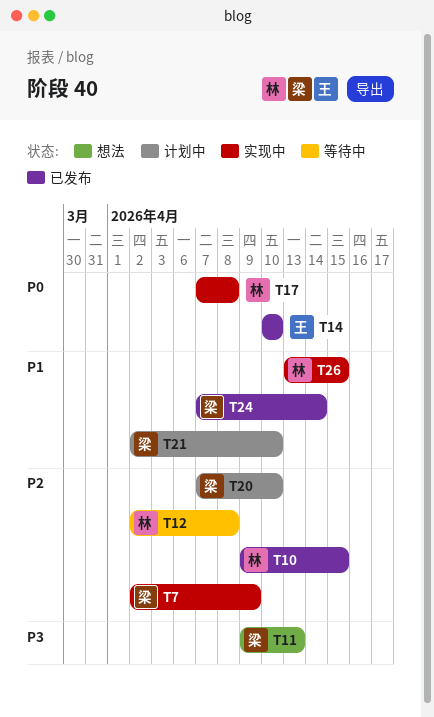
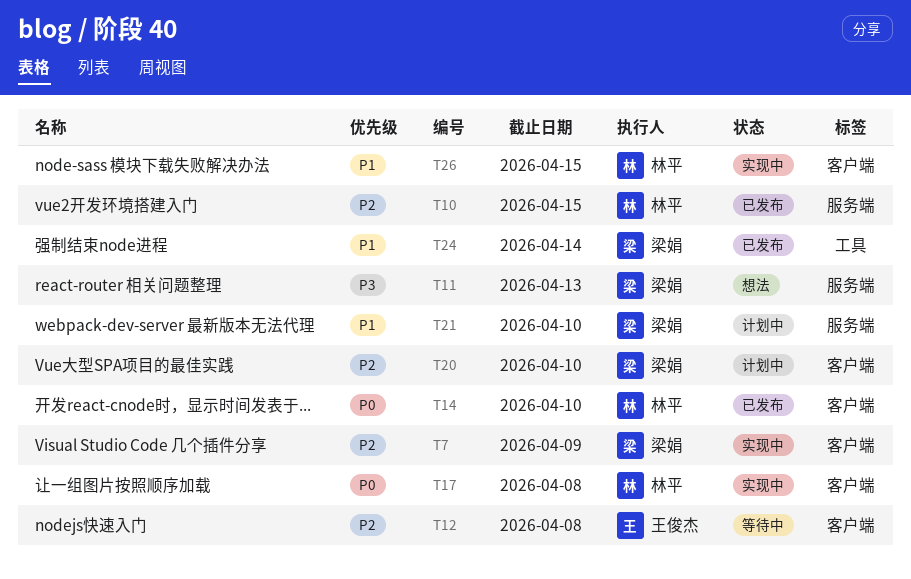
T12, owner: 林平 -> 王俊杰
T14, owner: 王俊杰 -> 林平

